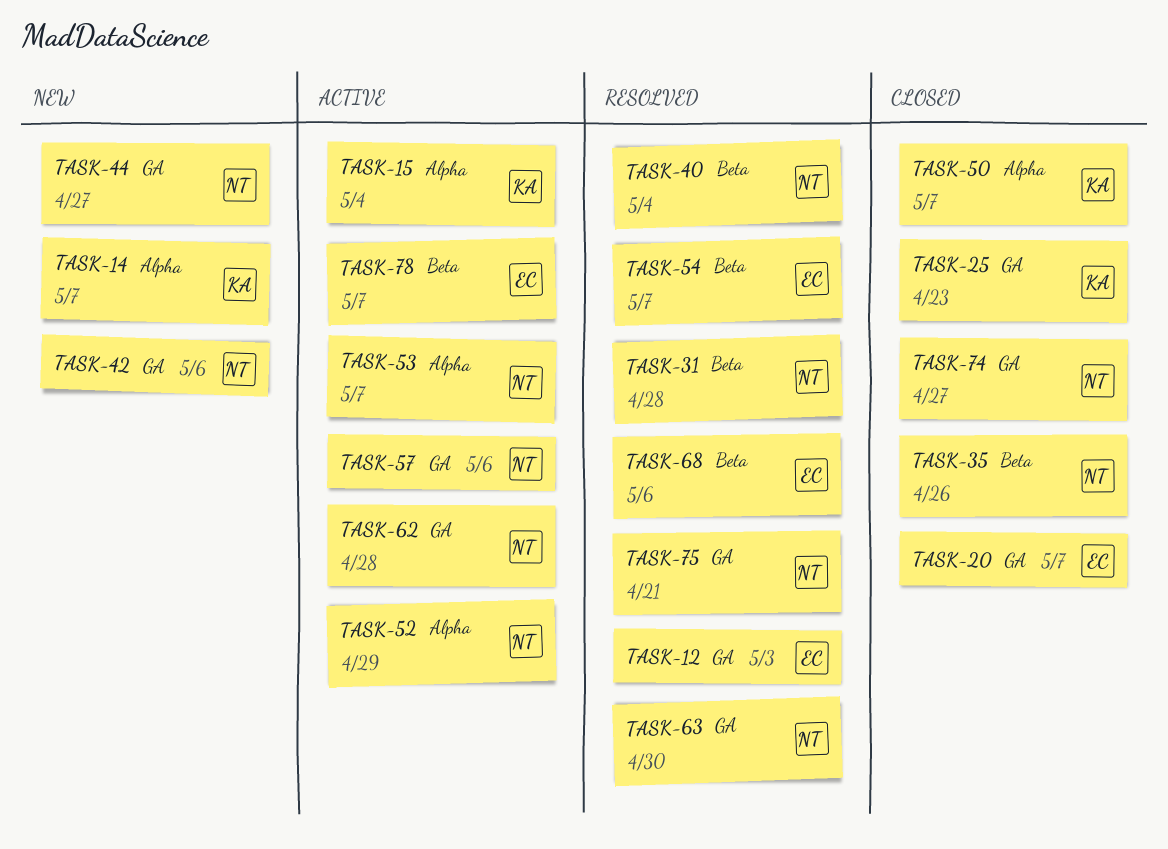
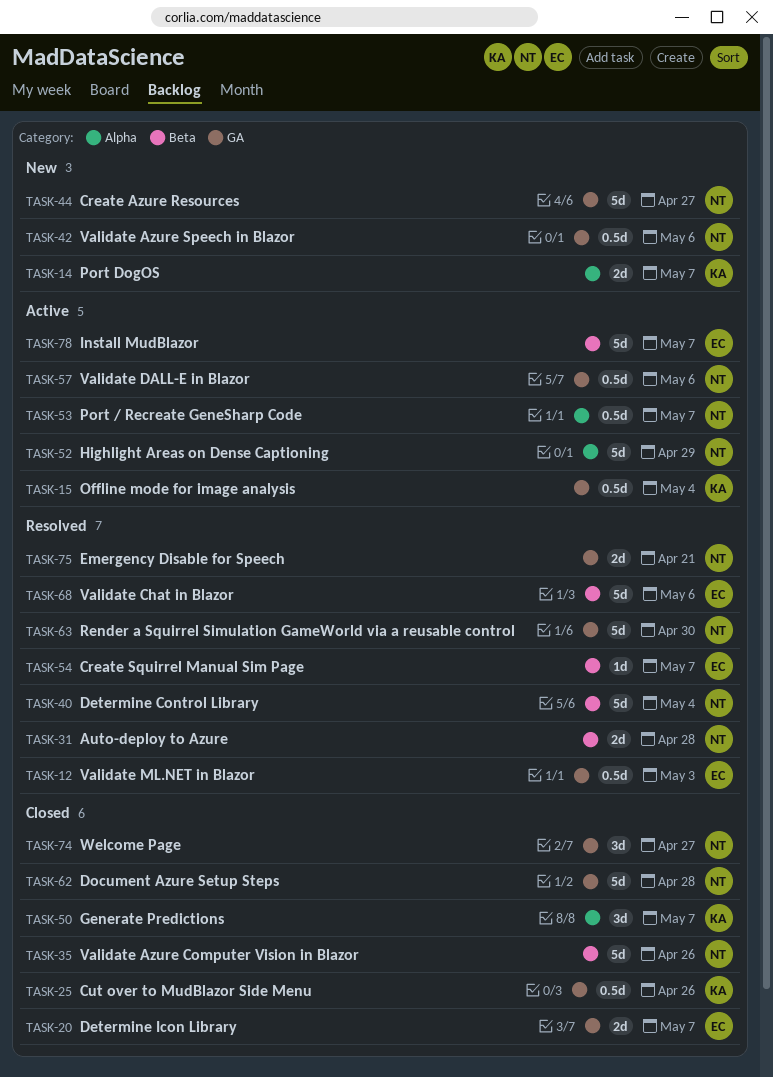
TASK-15, label: Alpha -> GA
TASK-25, due: Apr 23 -> Apr 26
TASK-62, status: Active -> Closed

